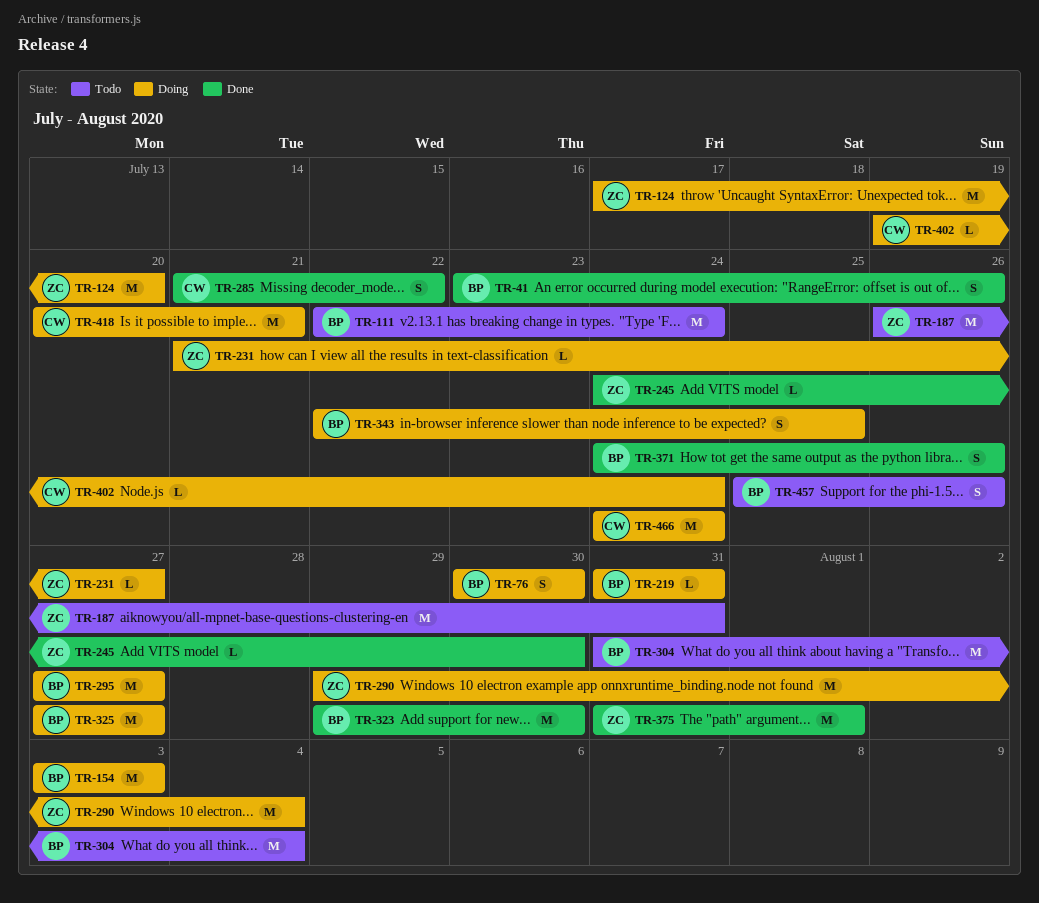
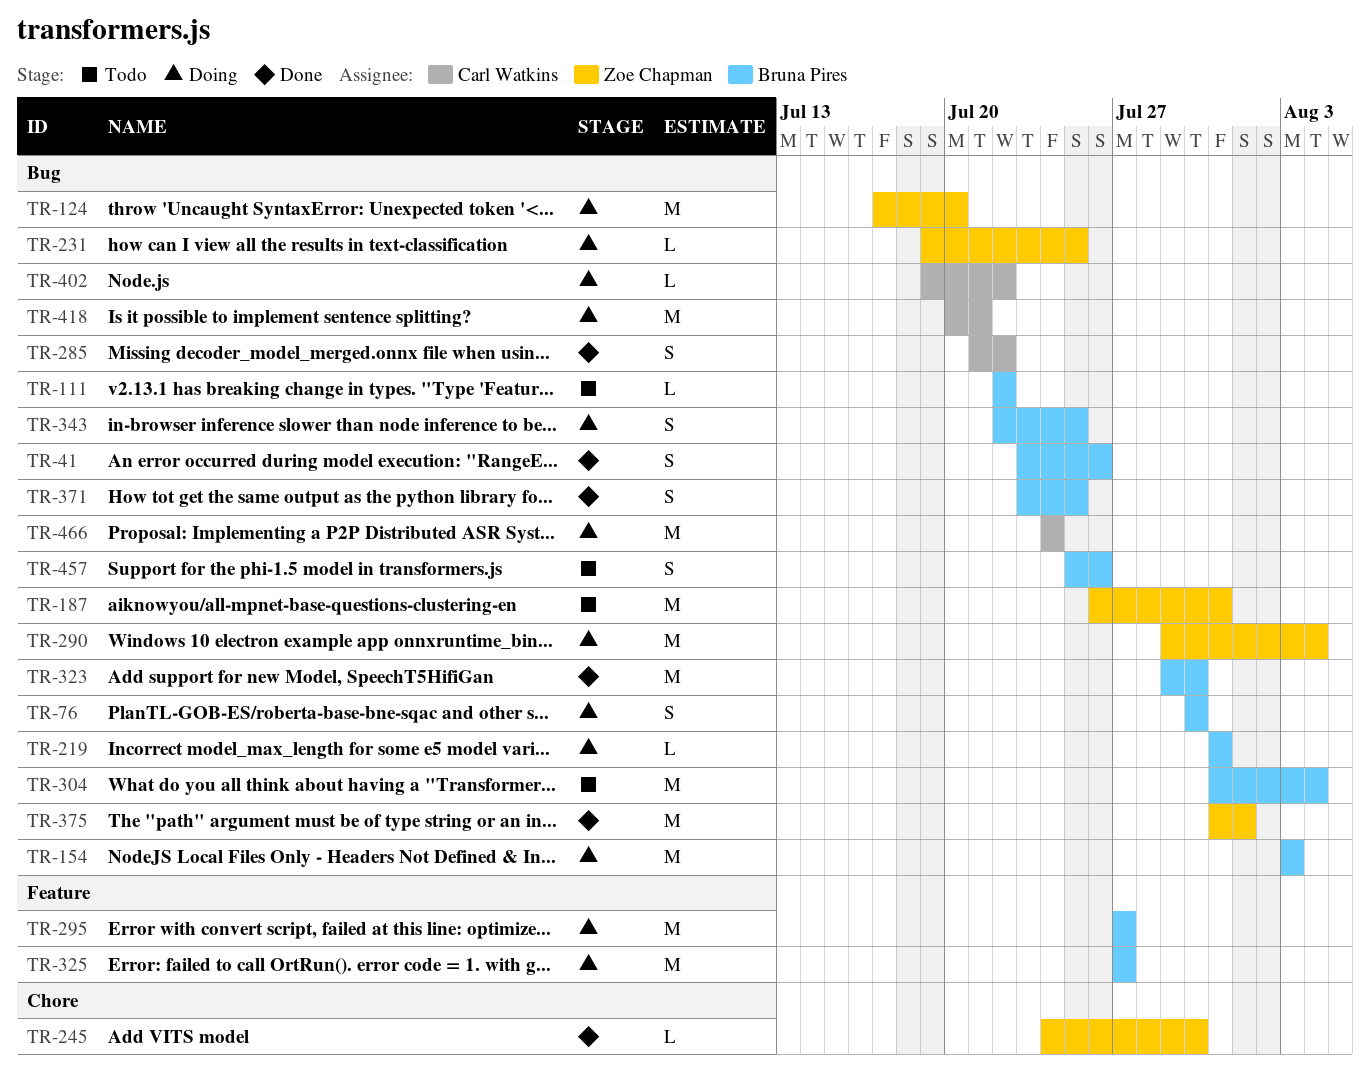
TR-111, estimate: M -> L
TR-111, due: Jul 24 -> Jul 22
TR-231, start: Jul 21 -> Jul 19
TR-231, due: Jul 27 -> Jul 25
TR-371, start: Jul 24 -> Jul 23
TR-371, due: Jul 26 -> Jul 25
TR-402, due: Jul 24 -> Jul 22

